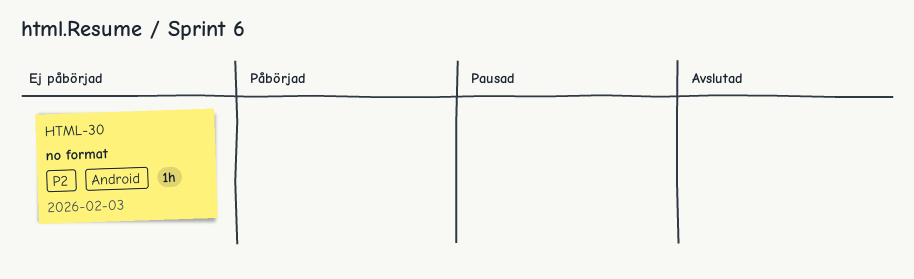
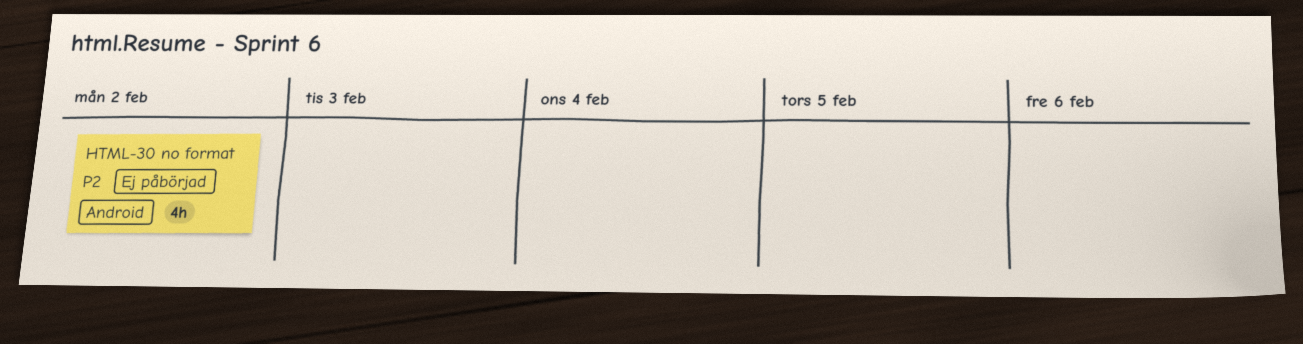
HTML-30, estimate: 1h -> 4h
HTML-30, due: Feb 3 -> Feb 2

